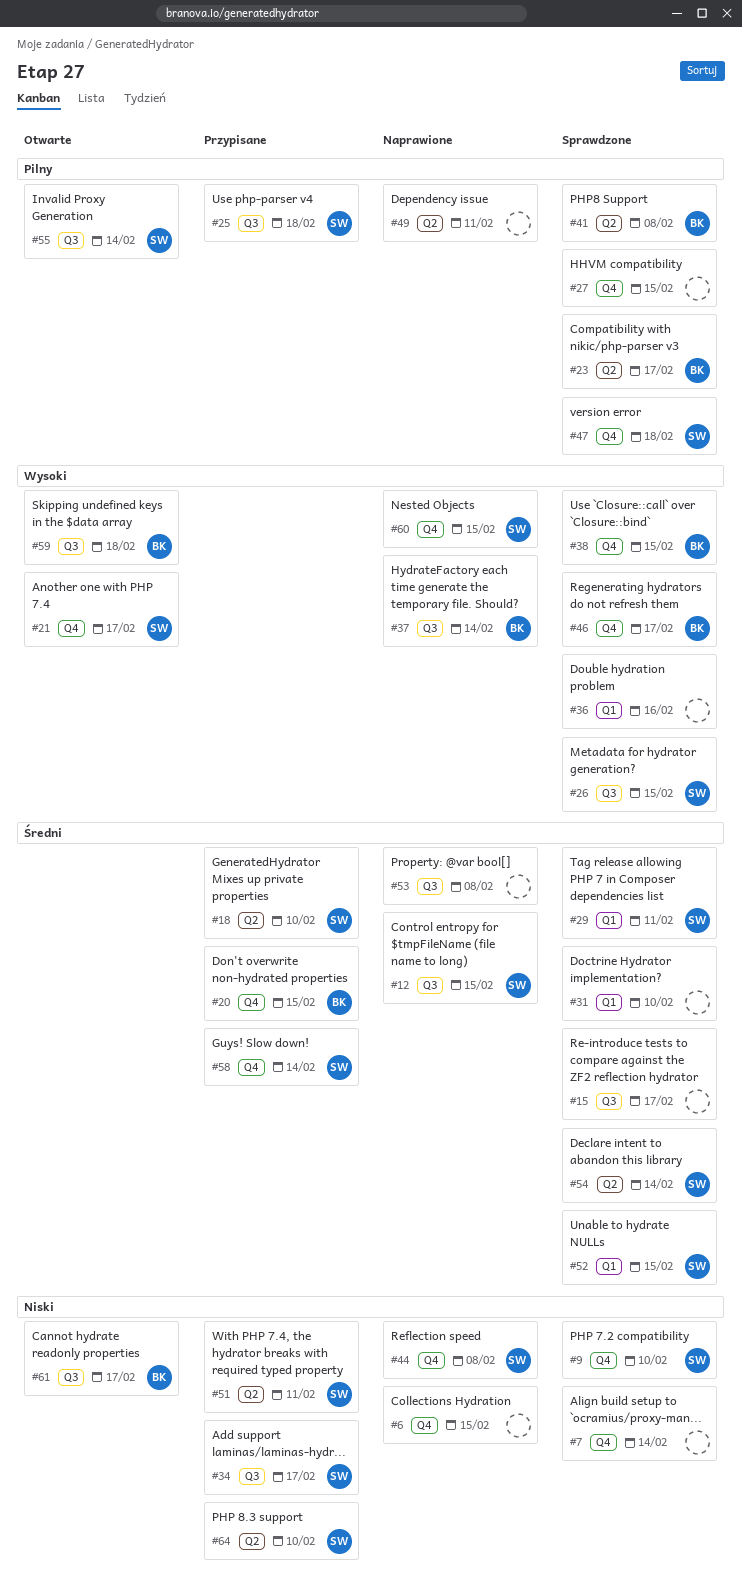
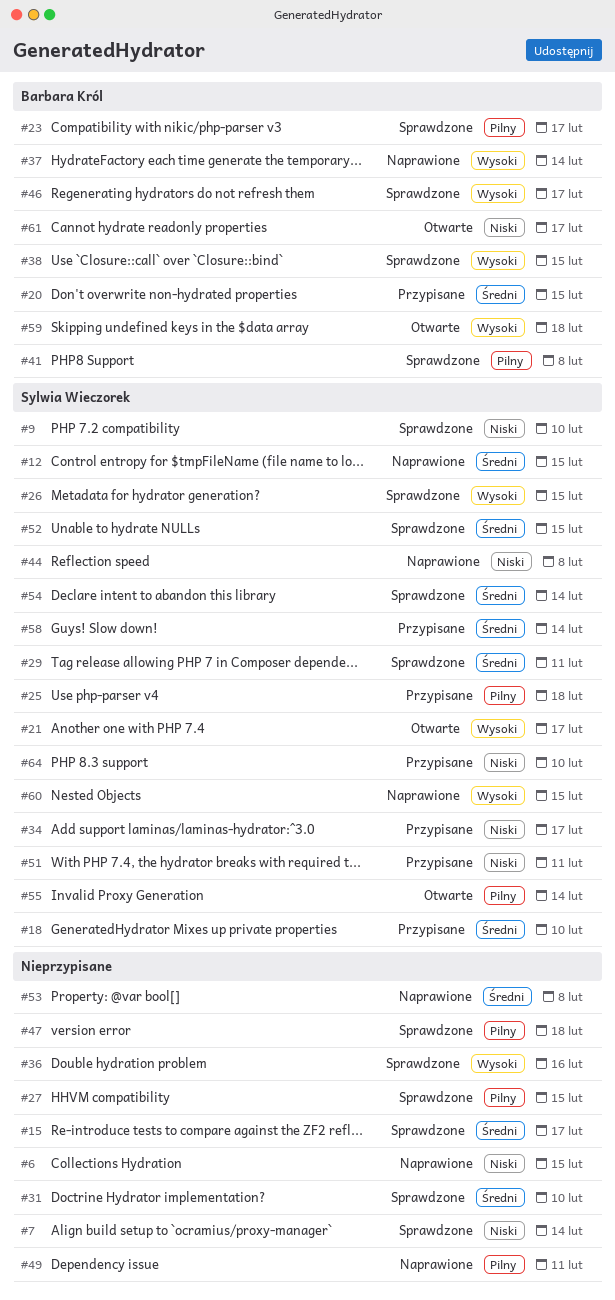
#47, owner: Sylwia Wieczorek -> none

